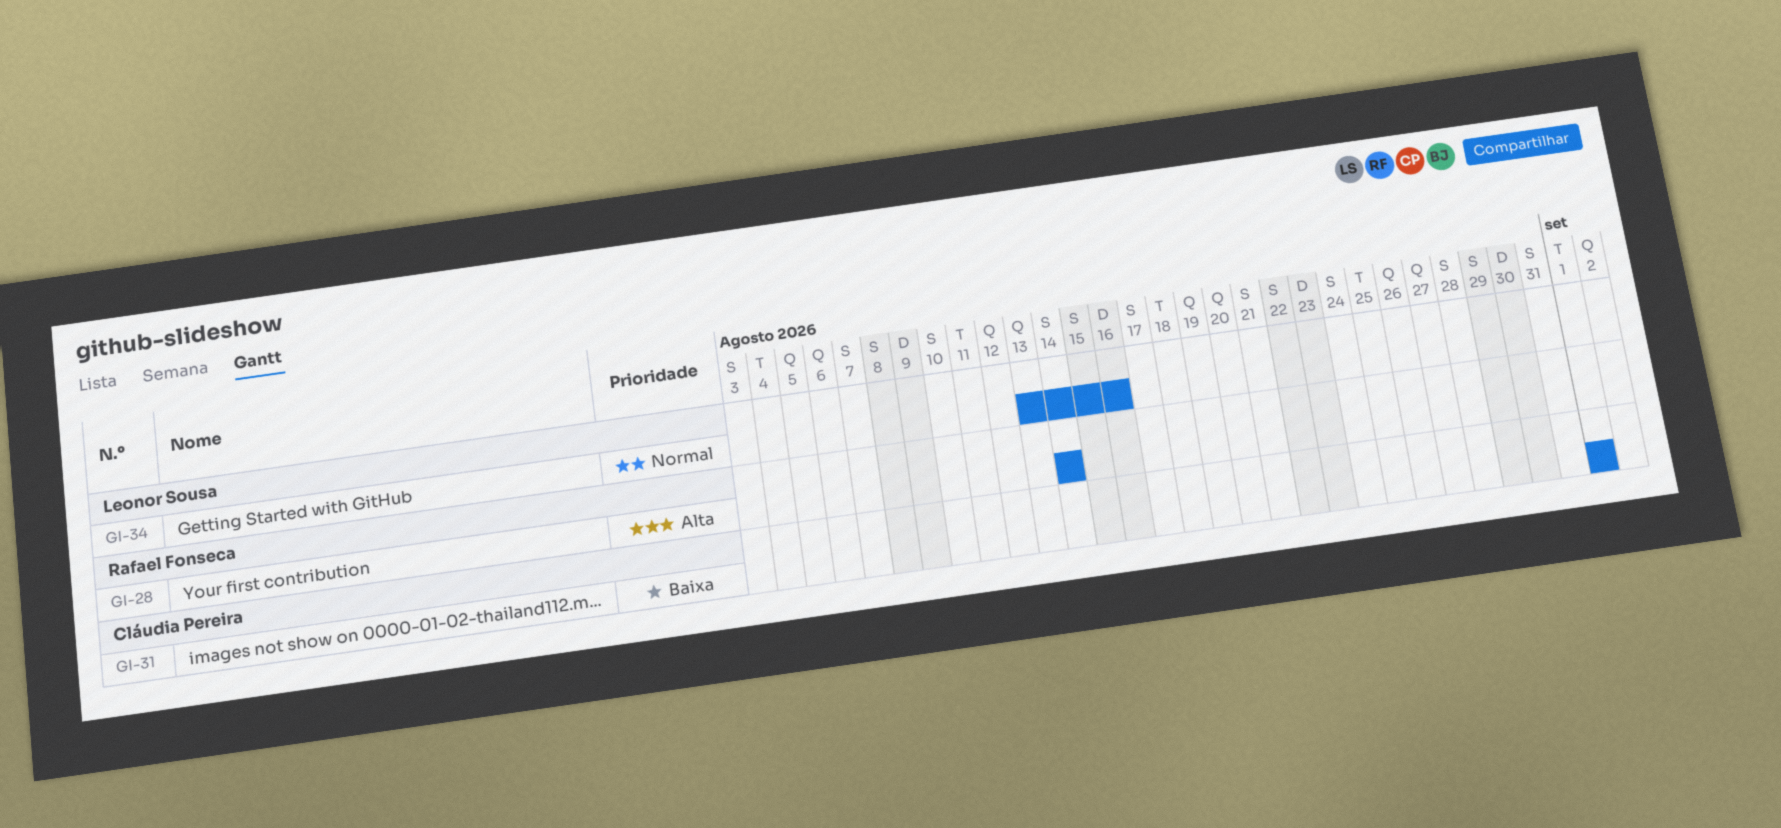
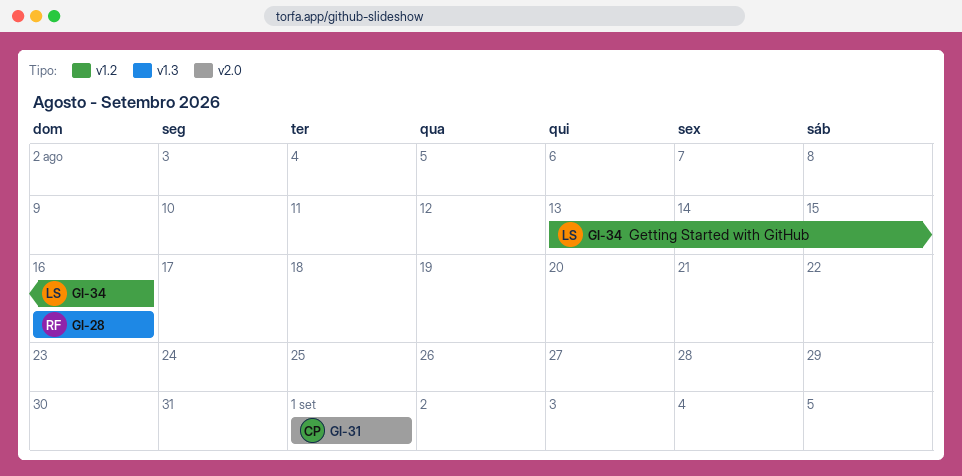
GI-28, start: Aug 14 -> Aug 16
GI-28, due: Aug 14 -> Aug 16

